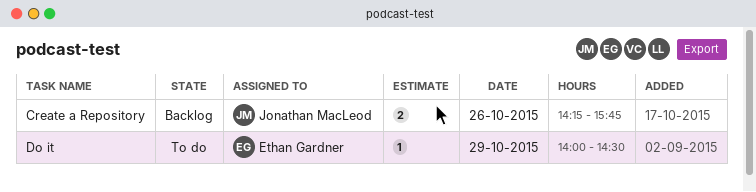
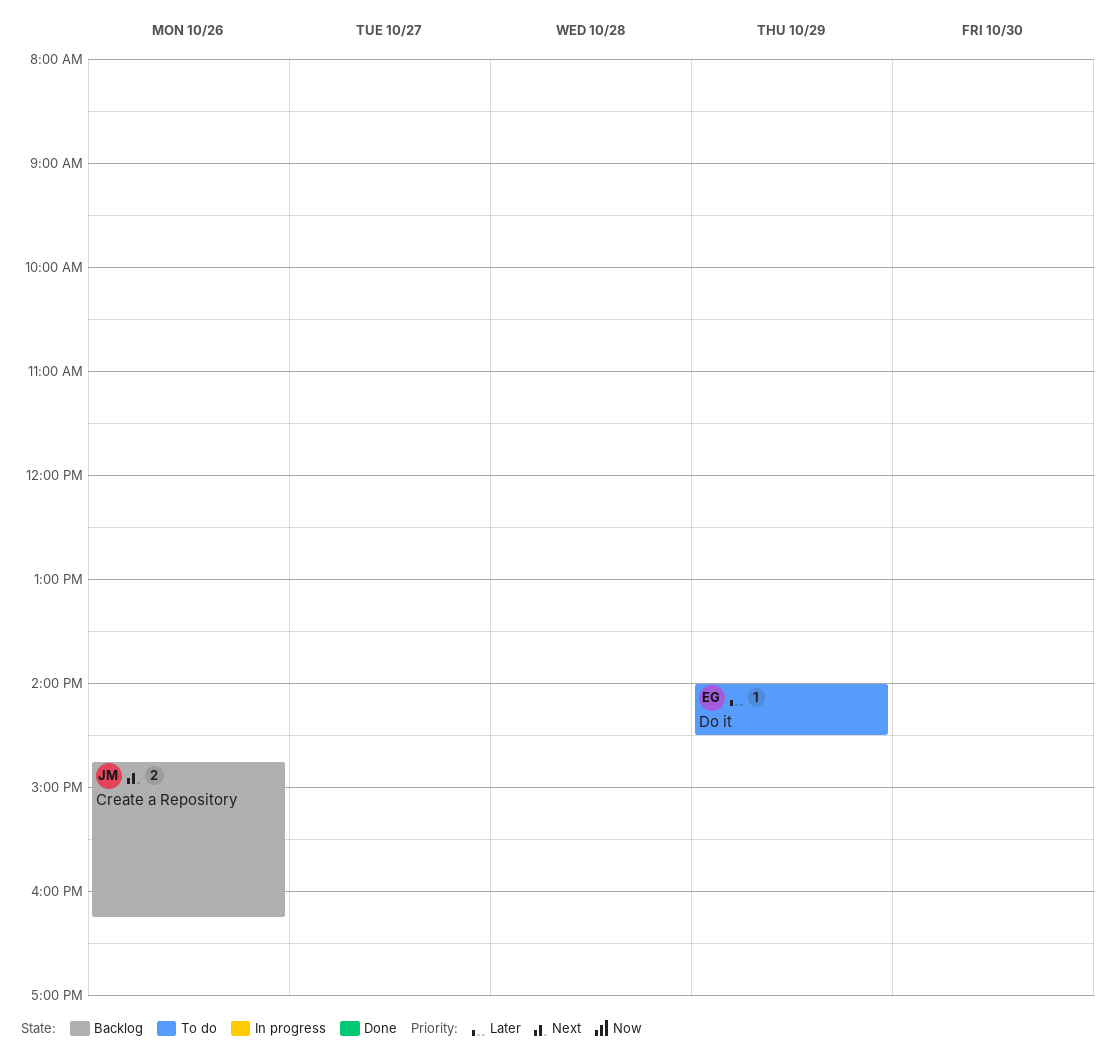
Create a Repository, begins: 14:15 -> 14:45
Create a Repository, ends: 15:45 -> 16:15

